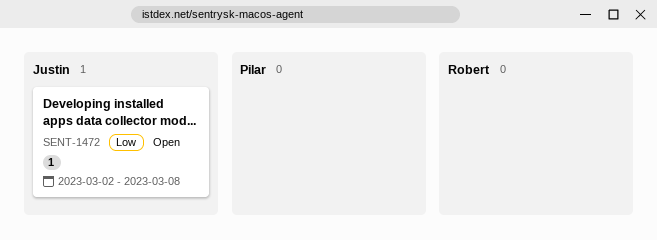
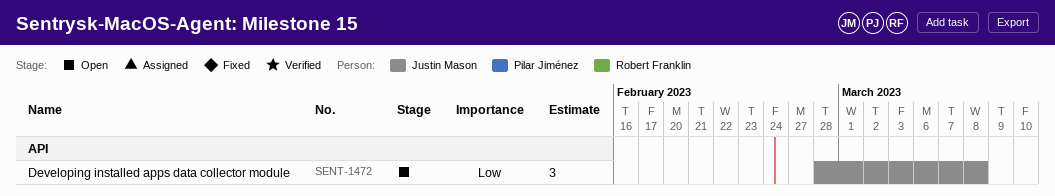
SENT-1472, estimate: 1 -> 3
SENT-1472, start: Mar 2 -> Feb 28

